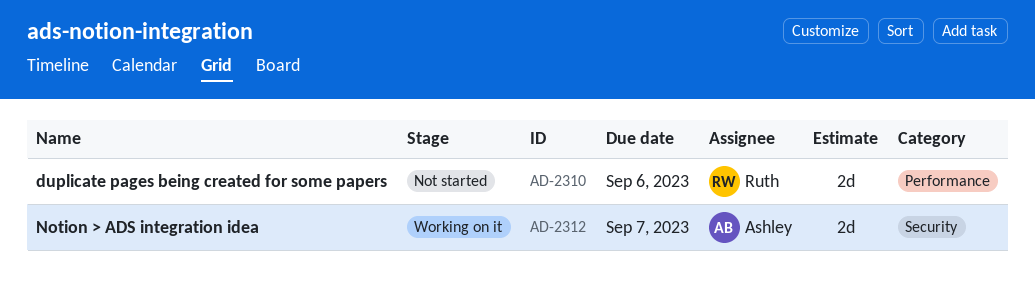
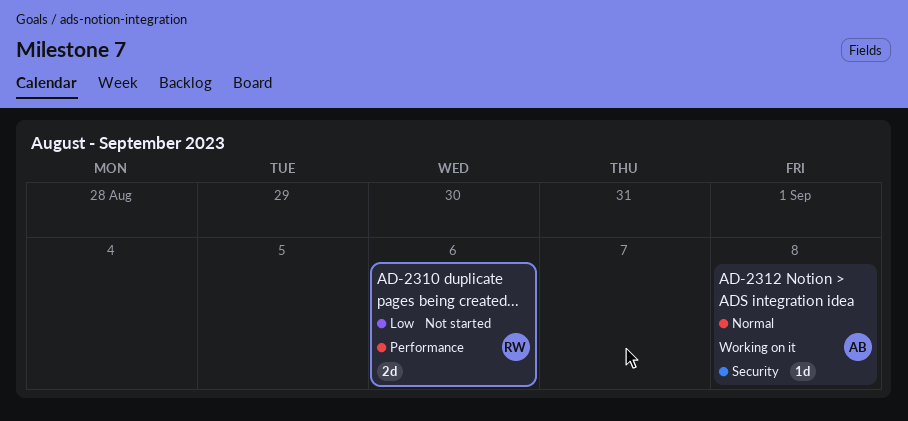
AD-2312, estimate: 2d -> 1d
AD-2312, due: Sep 7 -> Sep 8

